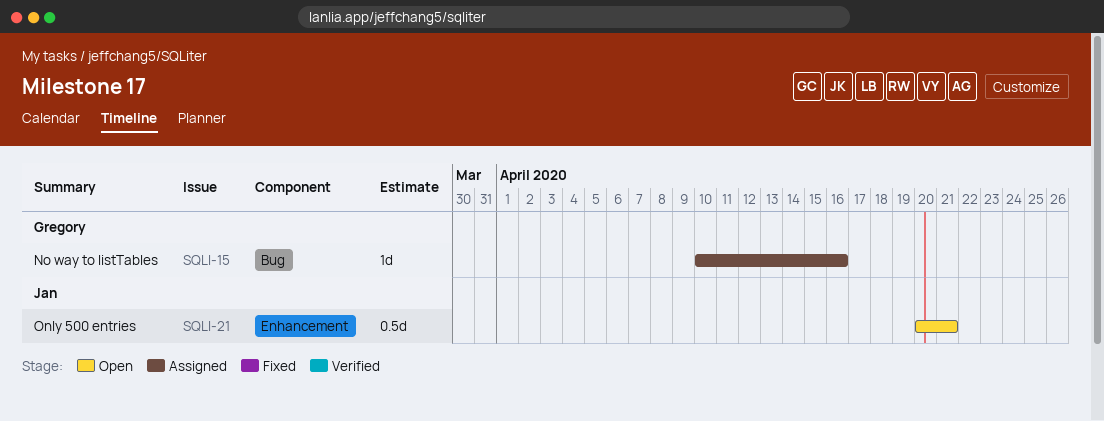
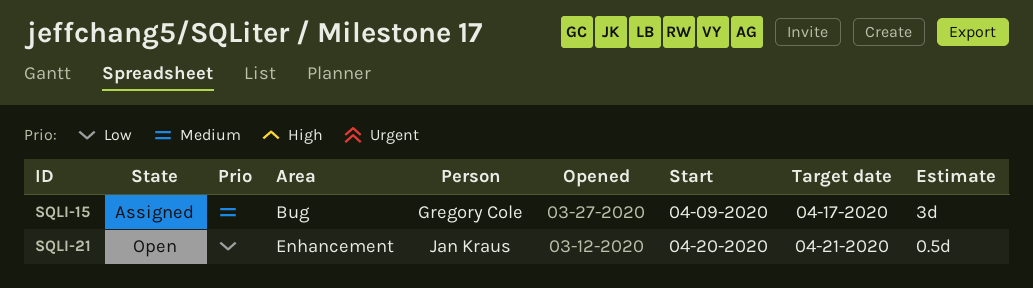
SQLI-15, estimate: 1d -> 3d
SQLI-15, start: Apr 10 -> Apr 9
SQLI-15, due: Apr 16 -> Apr 17

